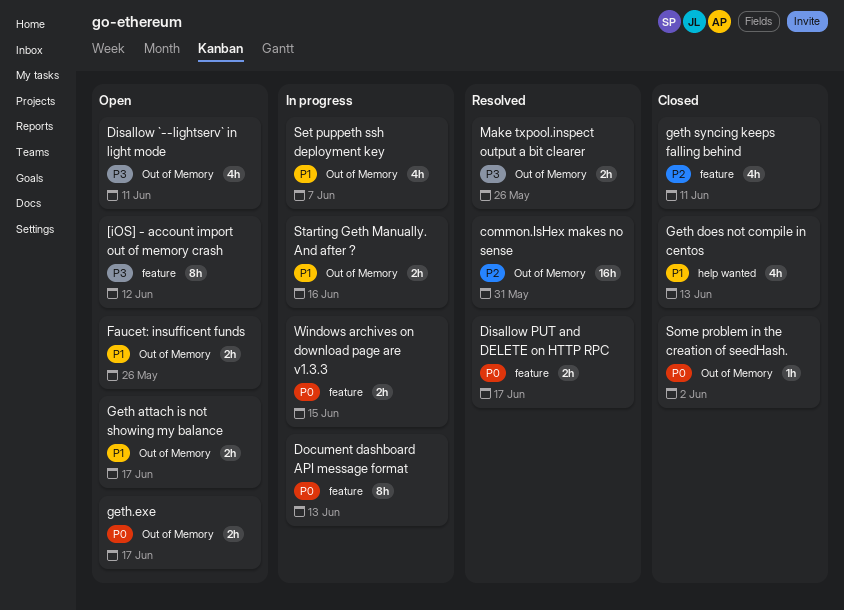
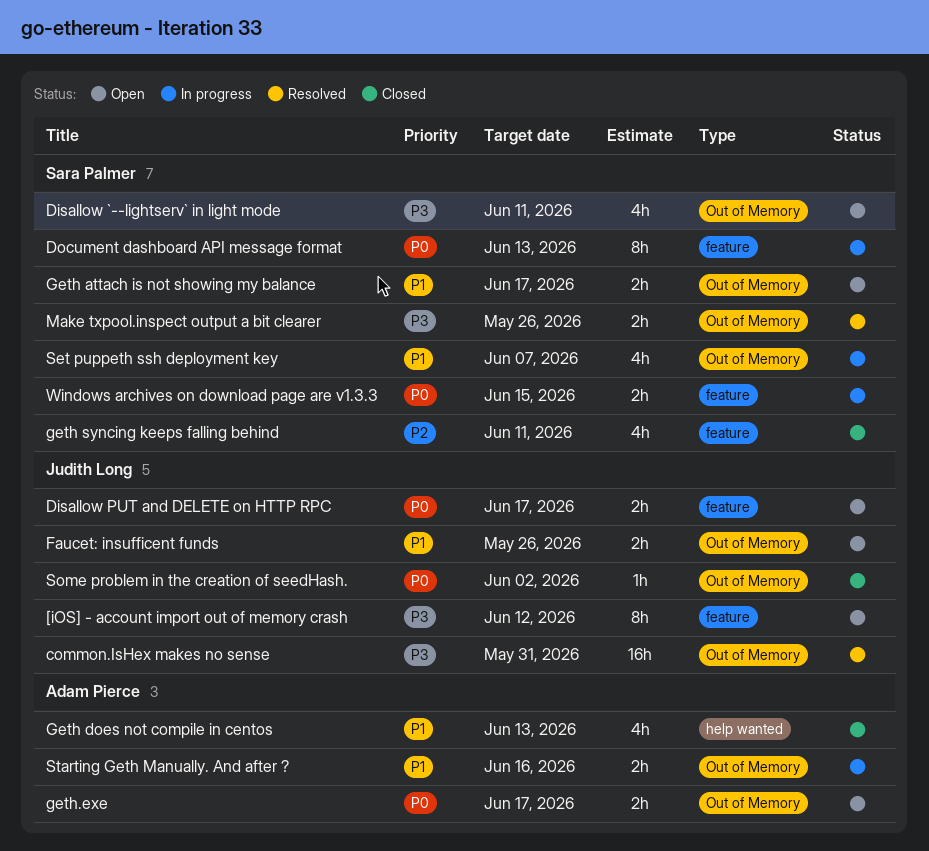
common.IsHex makes no sense, priority: P2 -> P3
Disallow PUT and DELETE on HTTP RPC, status: Resolved -> Open

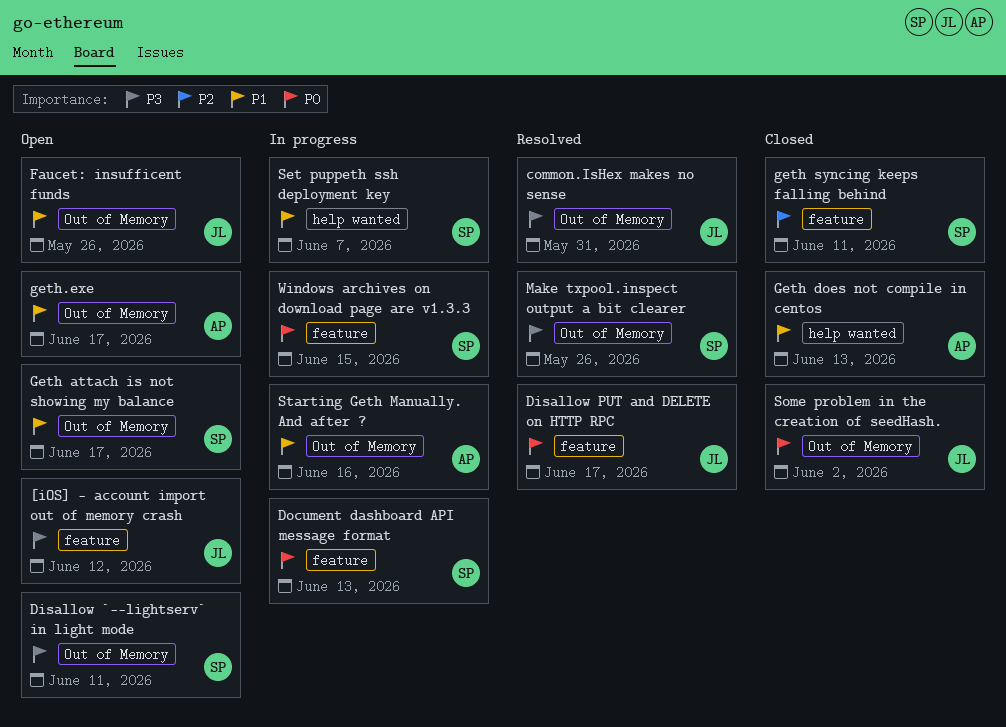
Disallow PUT and DELETE on HTTP RPC, status: Open -> Resolved
geth.exe, priority: P0 -> P1
Set puppeth ssh deployment key, label: Out of Memory -> help wanted

